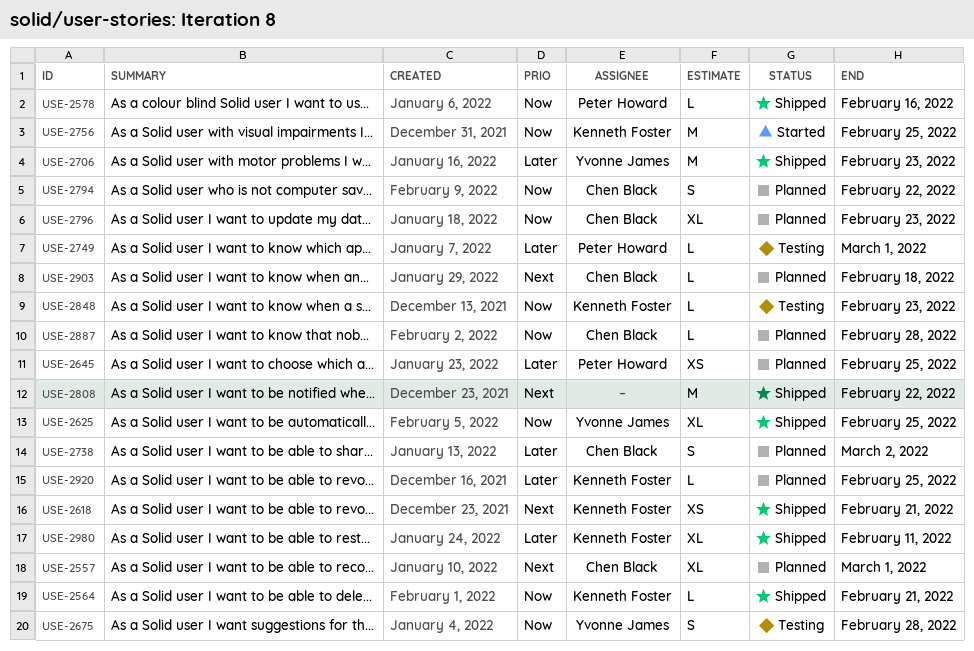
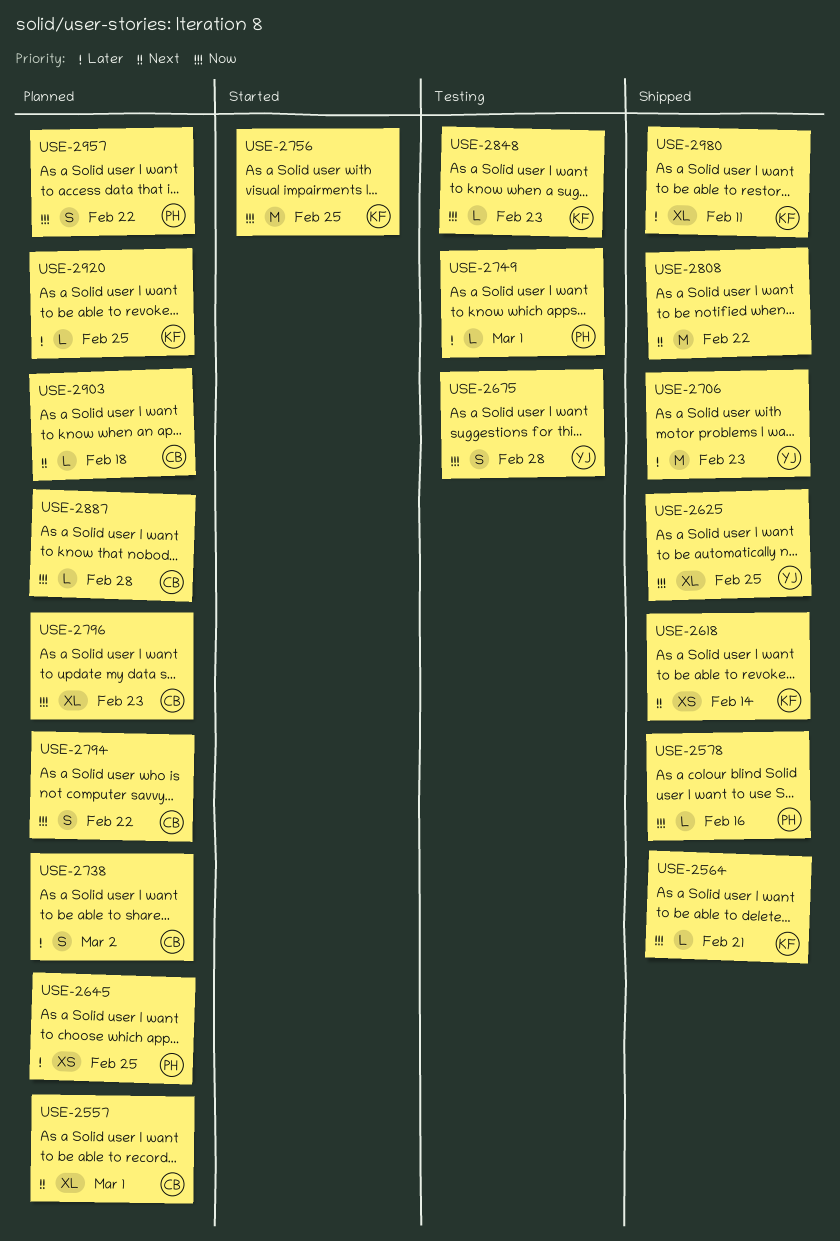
USE-2618, due: Feb 21 -> Feb 14
USE-2957: none -> present

